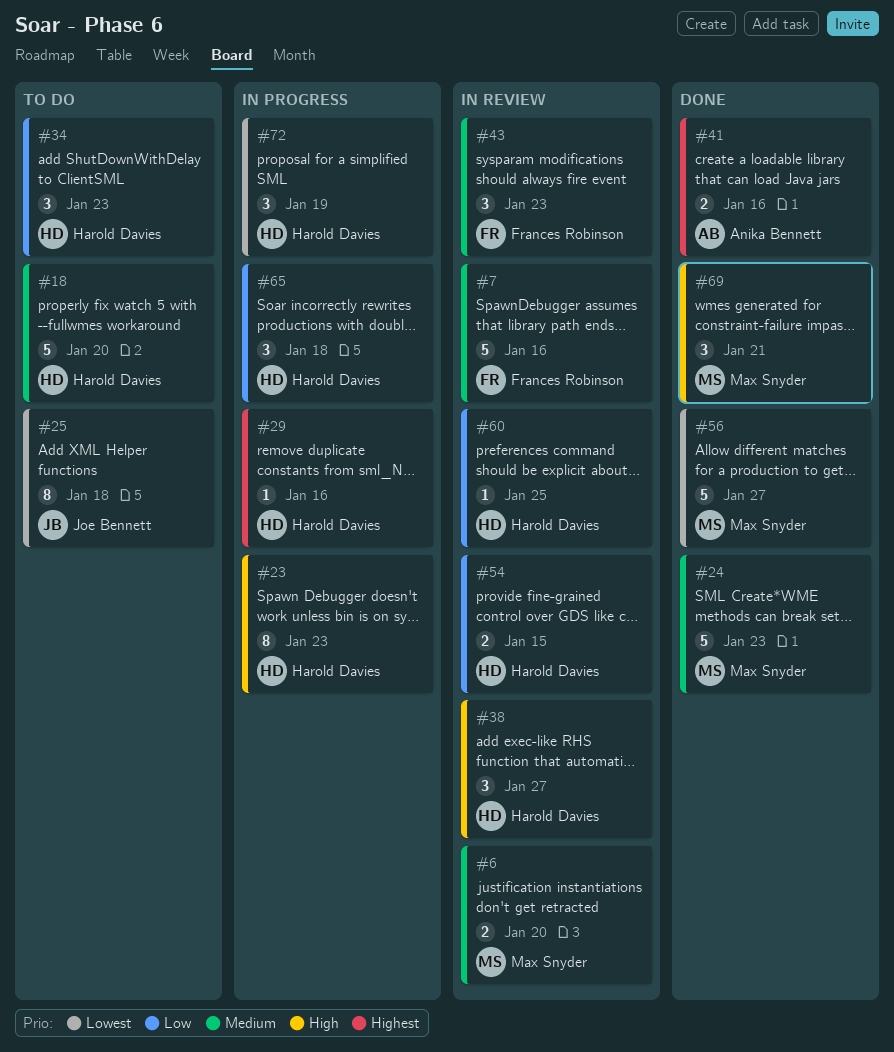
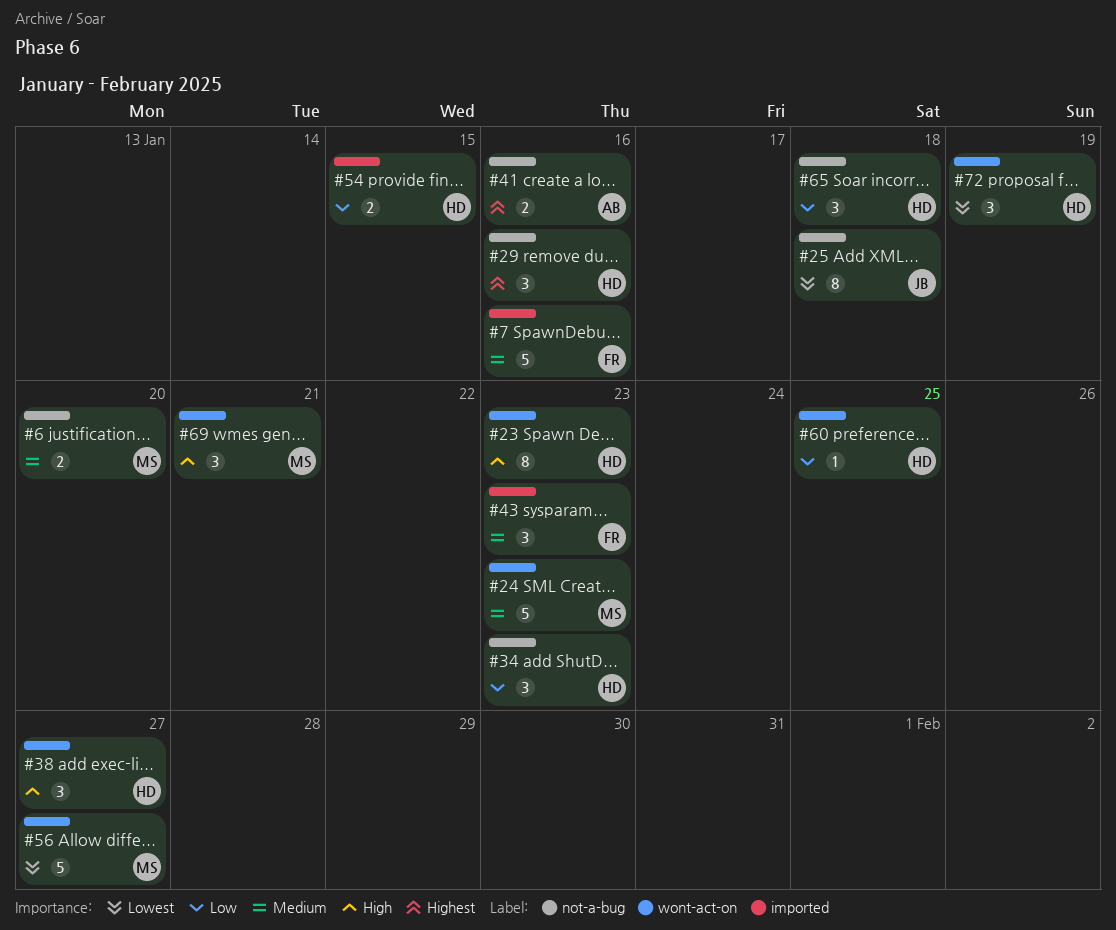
#18: present -> none
#29, estimate: 1 -> 3

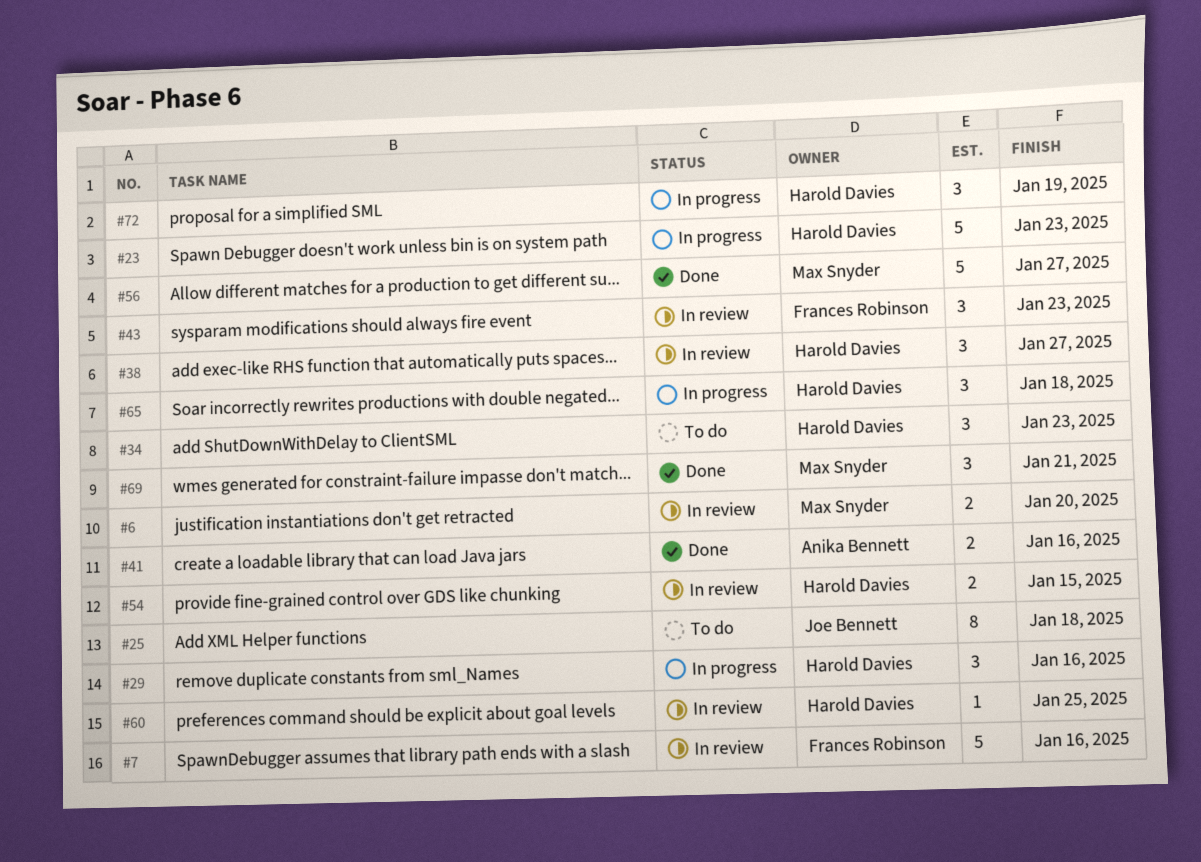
#23, estimate: 8 -> 5
#24: present -> none

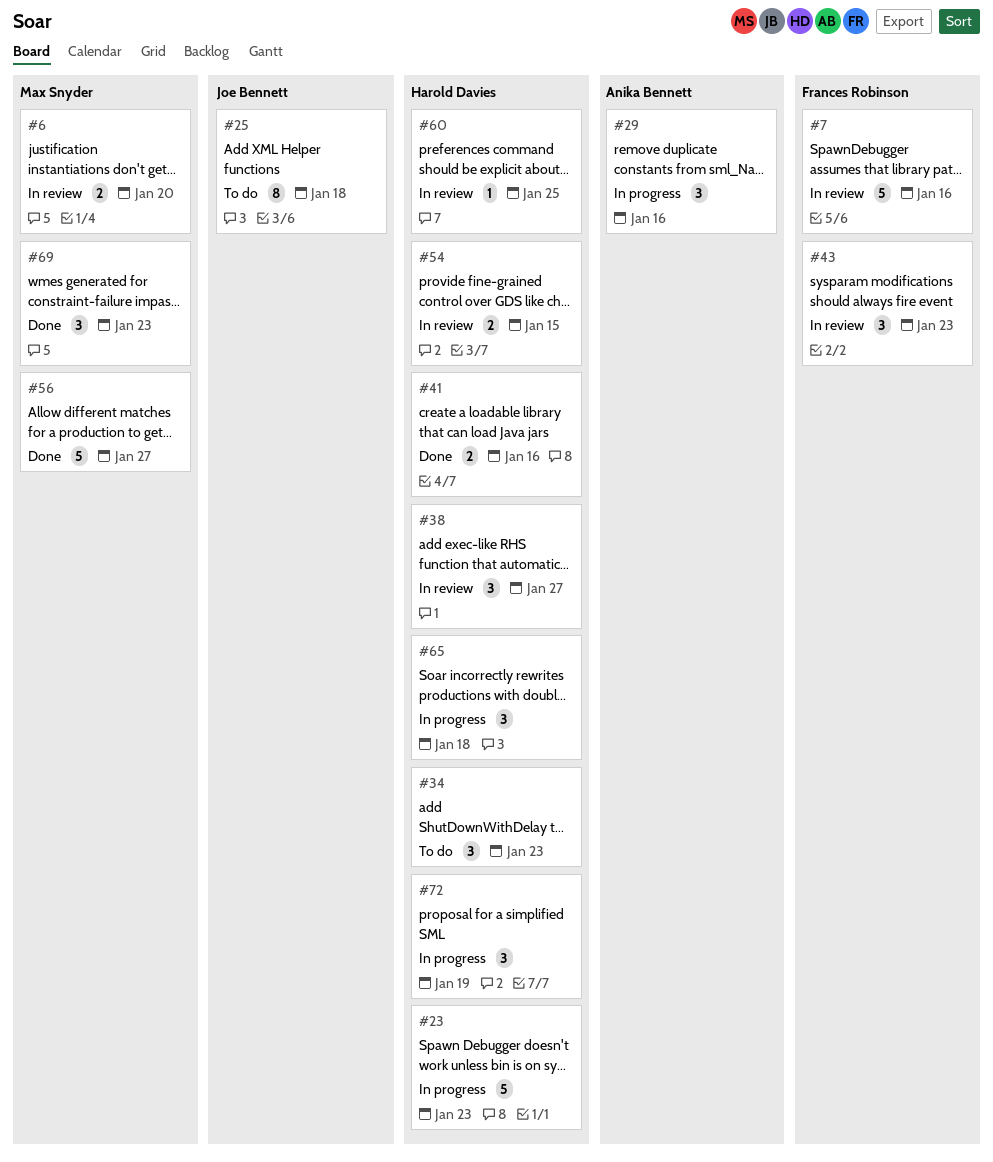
#29, owner: Harold Davies -> Anika Bennett
#41, owner: Anika Bennett -> Harold Davies
#69, due: Jan 21 -> Jan 23

